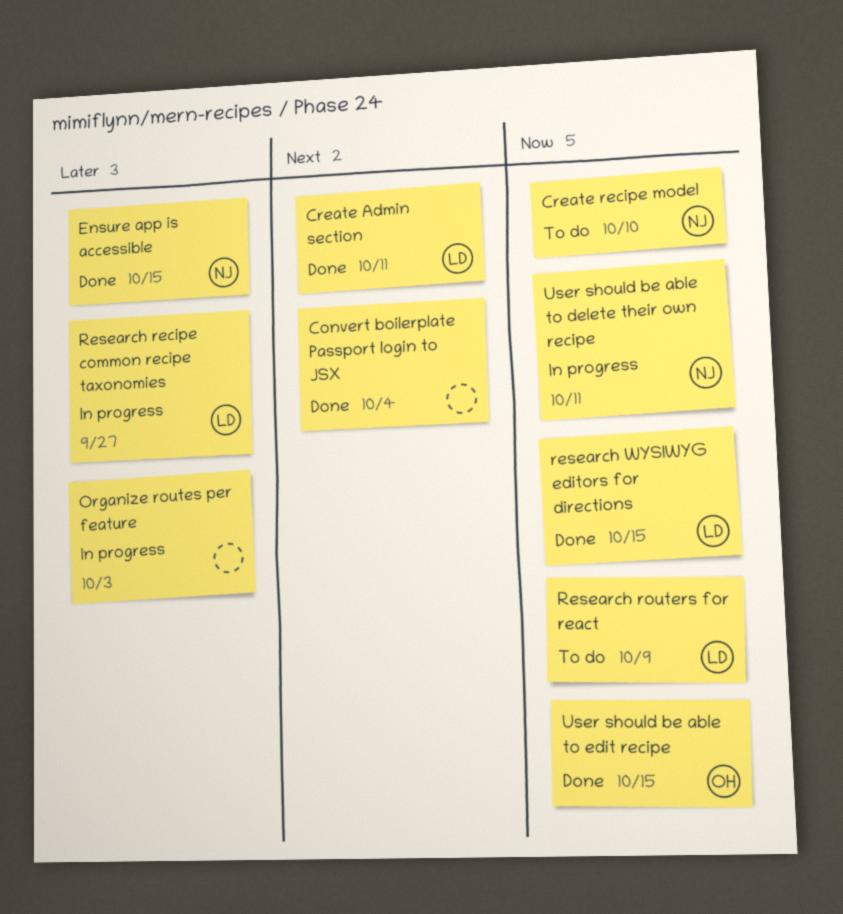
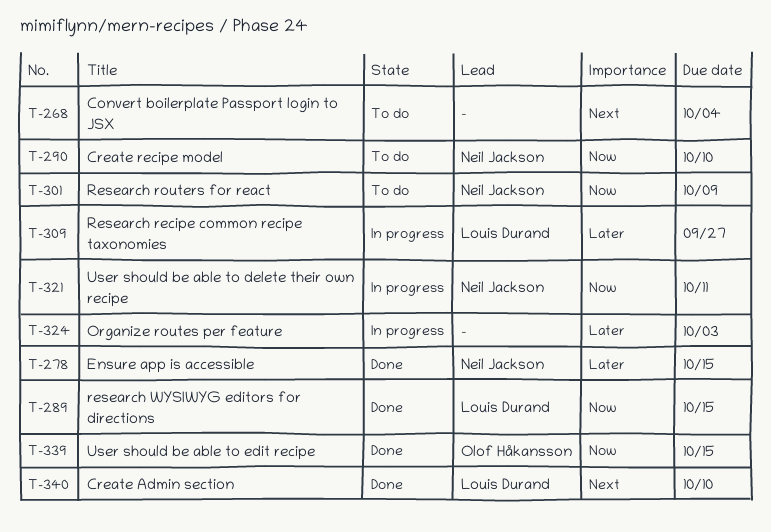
Convert boilerplate Passport login to JSX, status: Done -> To do
Create Admin section, due: Oct 11 -> Oct 10
Research routers for react, owner: Louis Durand -> Neil Jackson

